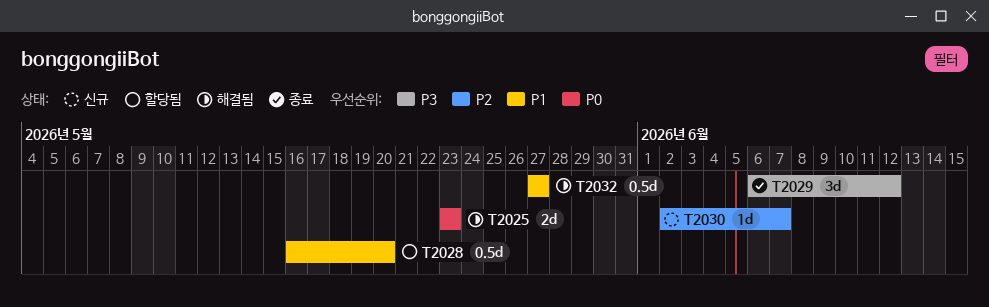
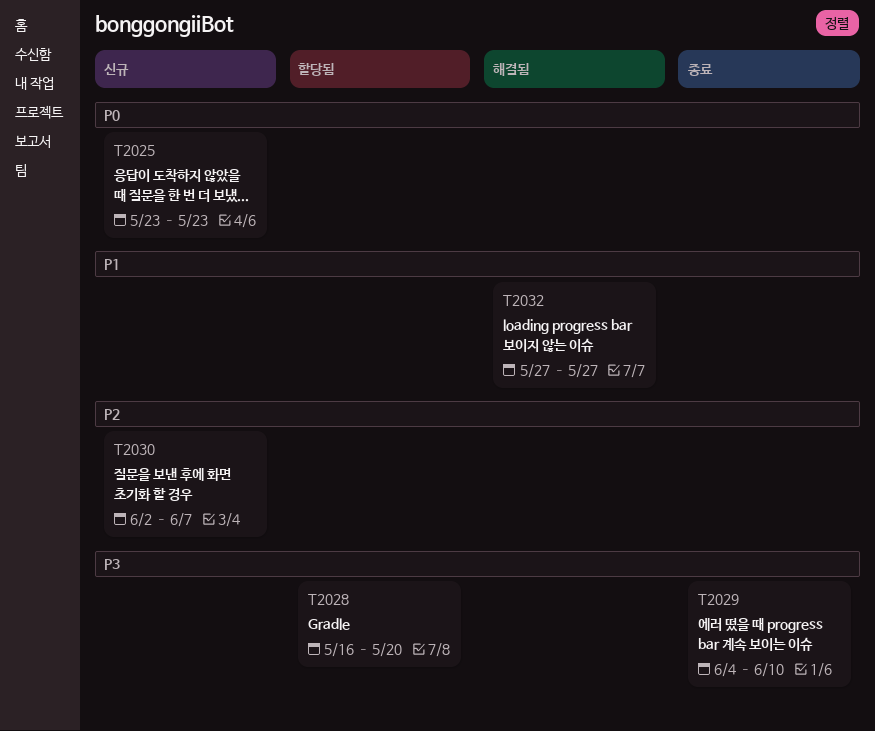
T2025, status: 해결됨 -> 신규
T2028, priority: P1 -> P3
T2029, start: Jun 6 -> Jun 4
T2029, due: Jun 12 -> Jun 10

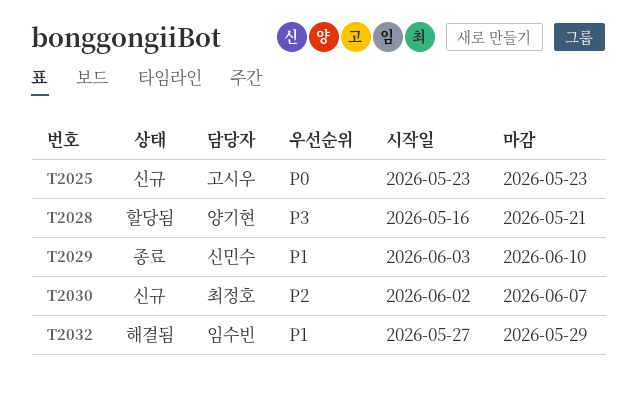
T2028, due: May 20 -> May 21
T2029, priority: P3 -> P1
T2029, start: Jun 4 -> Jun 3
T2032, due: May 27 -> May 29

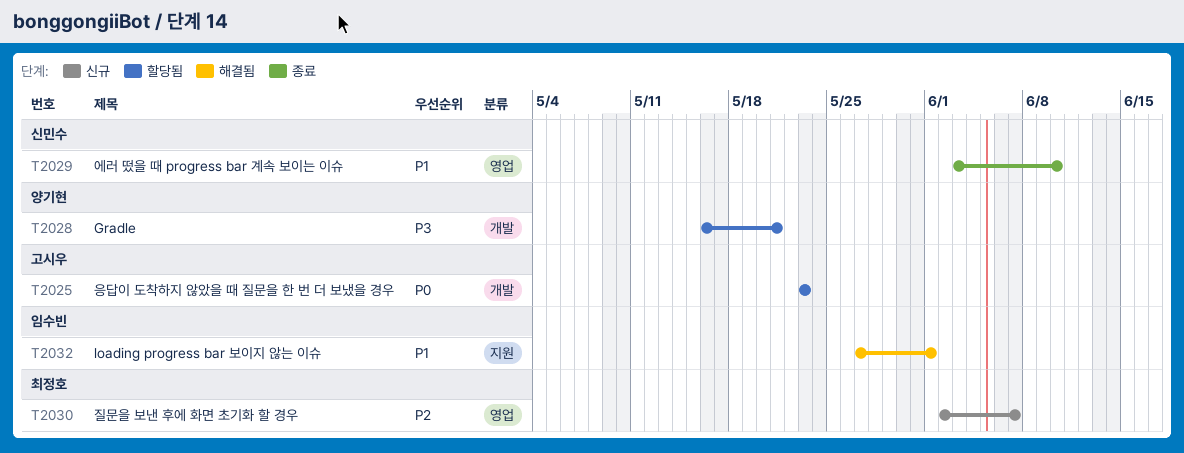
T2025, status: 신규 -> 할당됨
T2032, due: May 29 -> Jun 1

